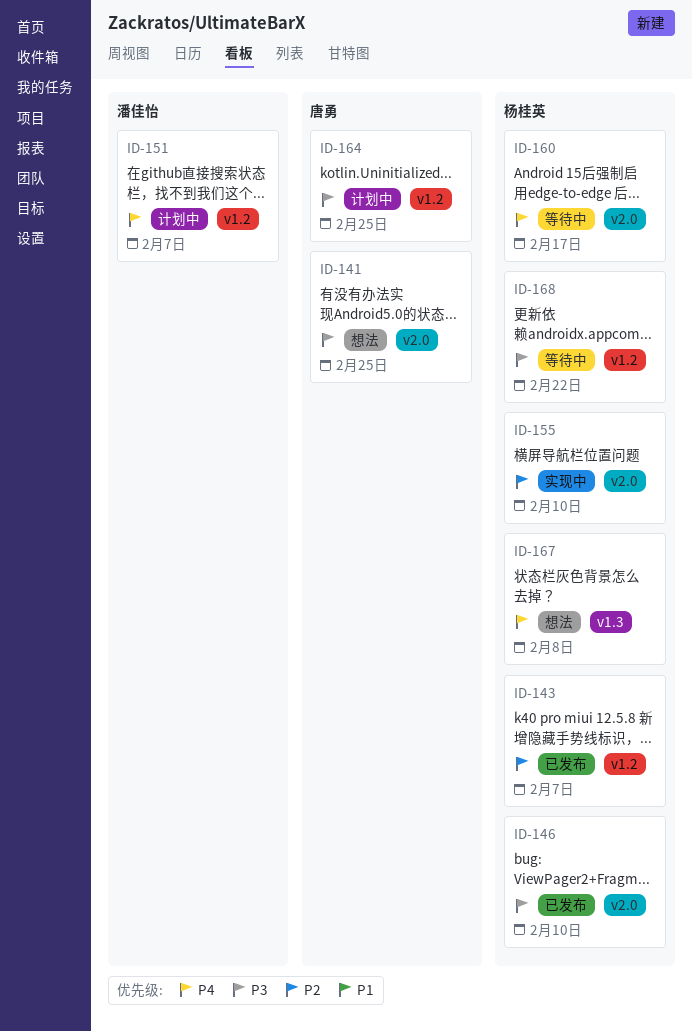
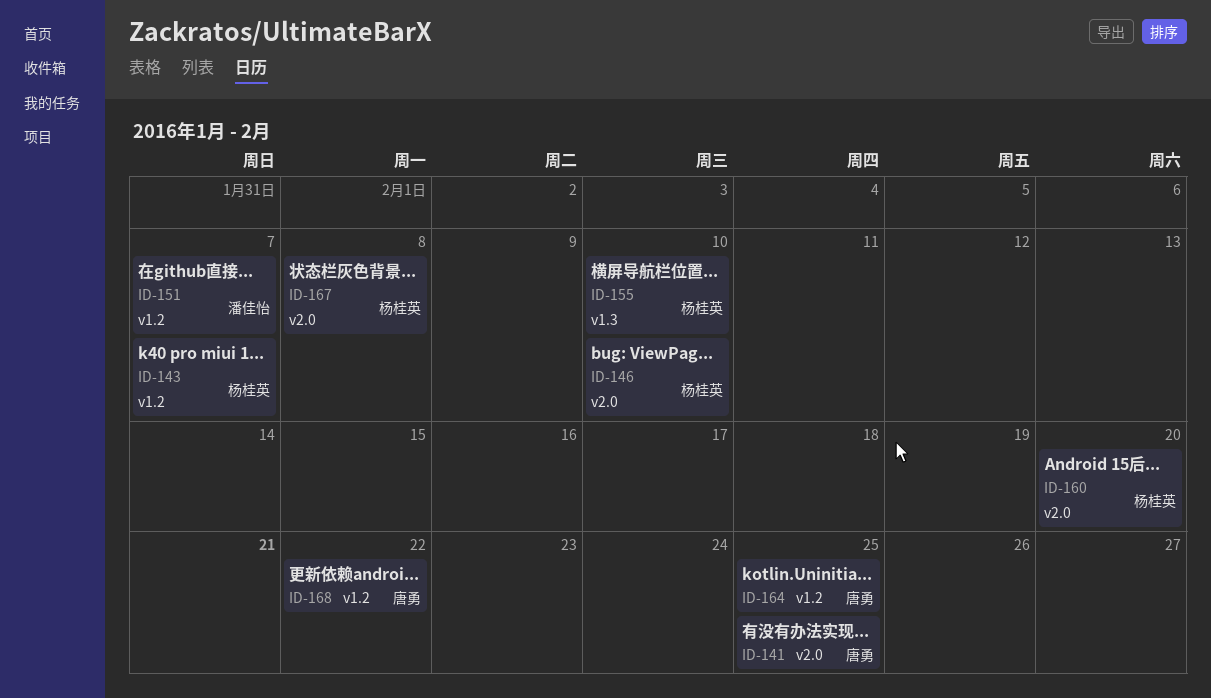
ID-155, label: v2.0 -> v1.3
ID-160, due: Feb 17 -> Feb 20
ID-167, label: v1.3 -> v2.0
ID-168, owner: 杨桂英 -> 唐勇

